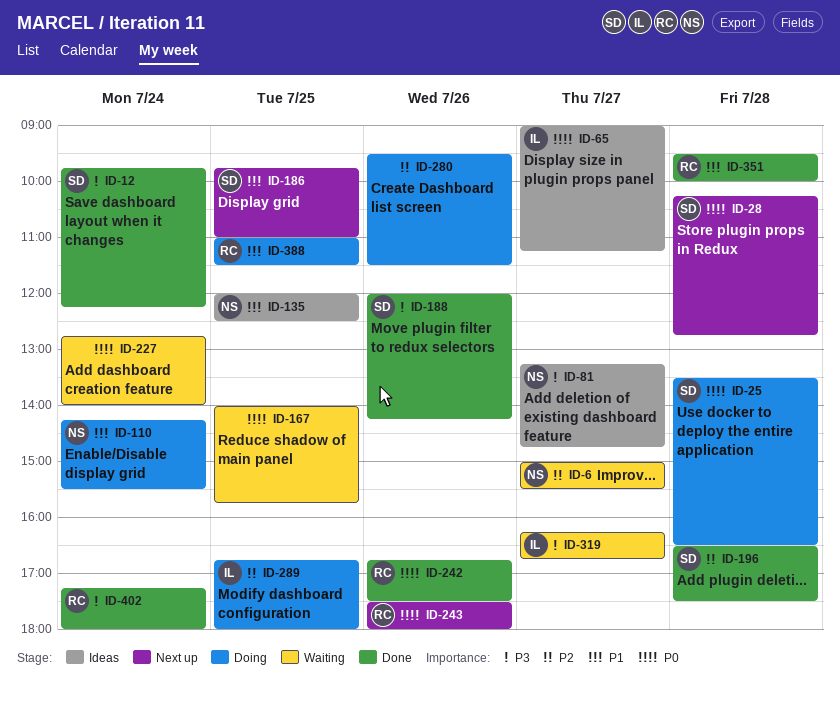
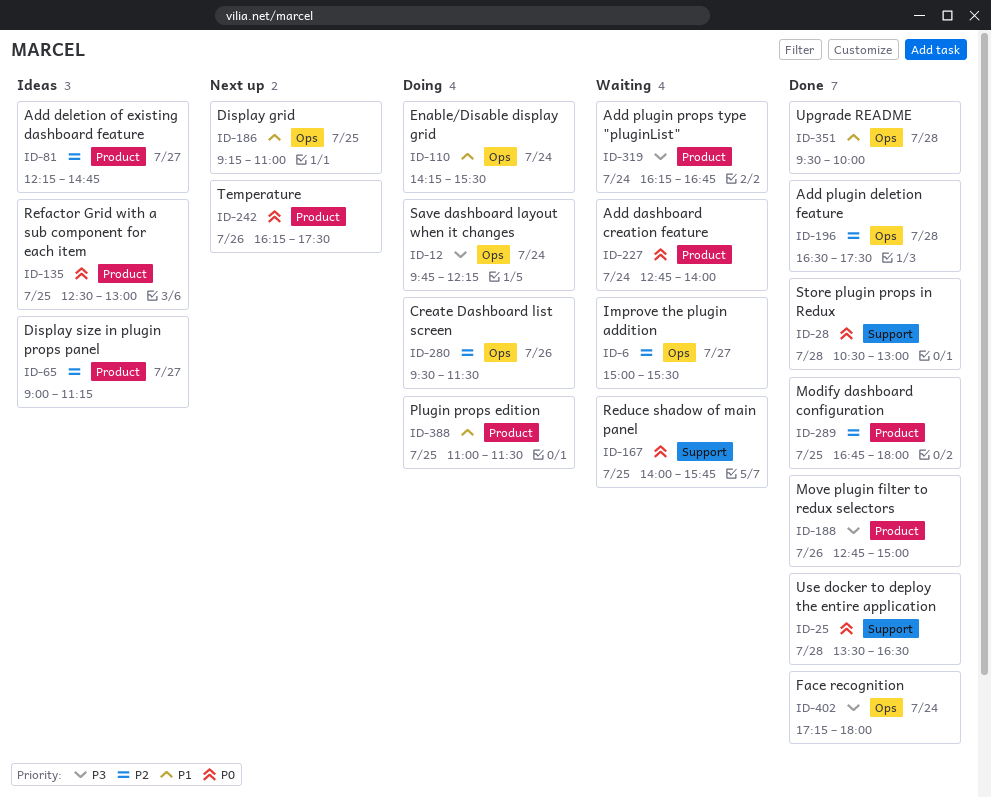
ID-12, status: Done -> Doing
ID-25, status: Doing -> Done
ID-28, status: Next up -> Done
ID-28, begins: 10:15 -> 10:30
ID-28, ends: 12:45 -> 13:00
ID-65, priority: P0 -> P2
ID-81, priority: P3 -> P2
ID-81, begins: 13:15 -> 12:15
ID-135, priority: P1 -> P0
ID-135, begins: 12:00 -> 12:30
ID-135, ends: 12:30 -> 13:00
ID-186, begins: 09:45 -> 09:15
ID-188, begins: 12:00 -> 12:45
ID-188, ends: 14:15 -> 15:00
ID-242, status: Done -> Next up
ID-242, begins: 16:45 -> 16:15
ID-243: present -> none
ID-289, status: Doing -> Done
ID-319, day: Jul 27 -> Jul 24

